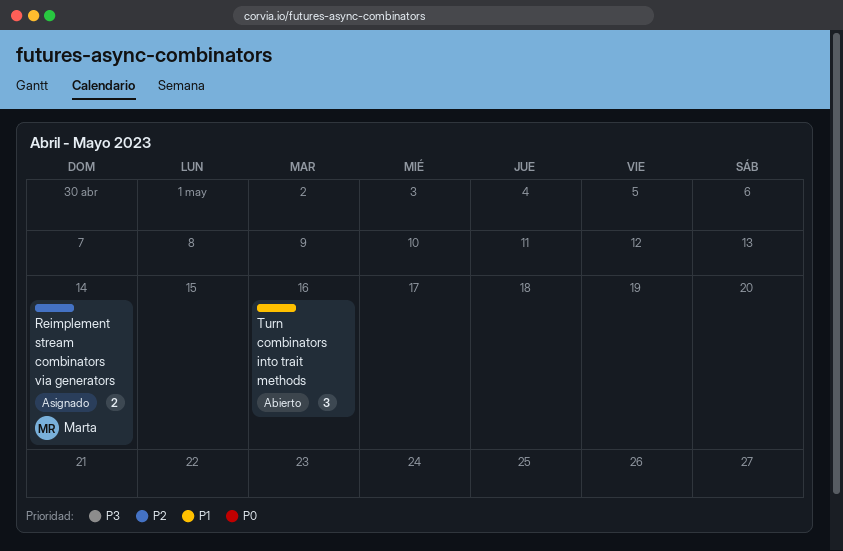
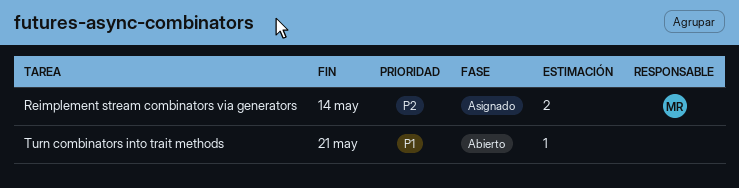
Turn combinators into trait methods, estimate: 3 -> 1
Turn combinators into trait methods, due: May 16 -> May 21

